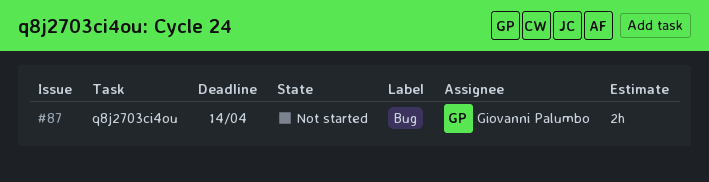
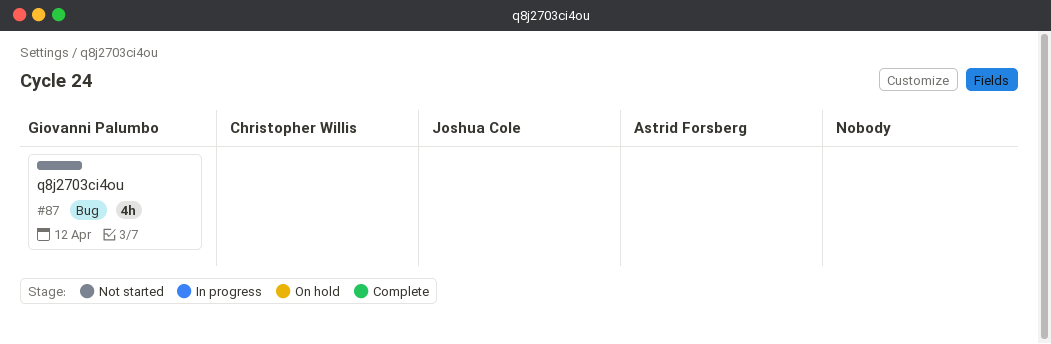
#87, estimate: 2h -> 4h
#87, due: Apr 14 -> Apr 12

